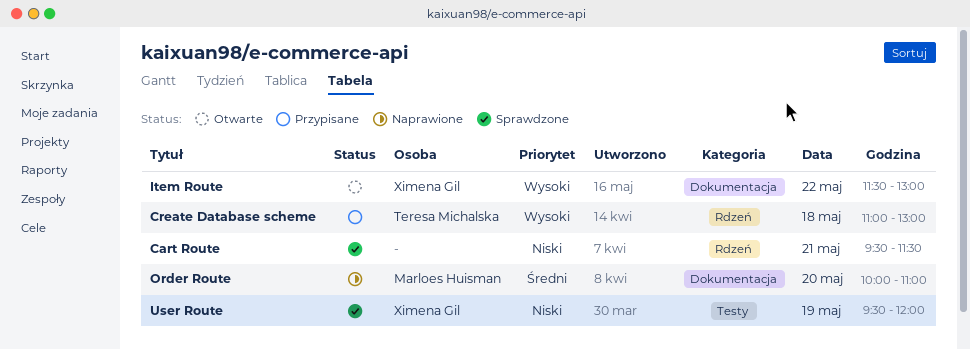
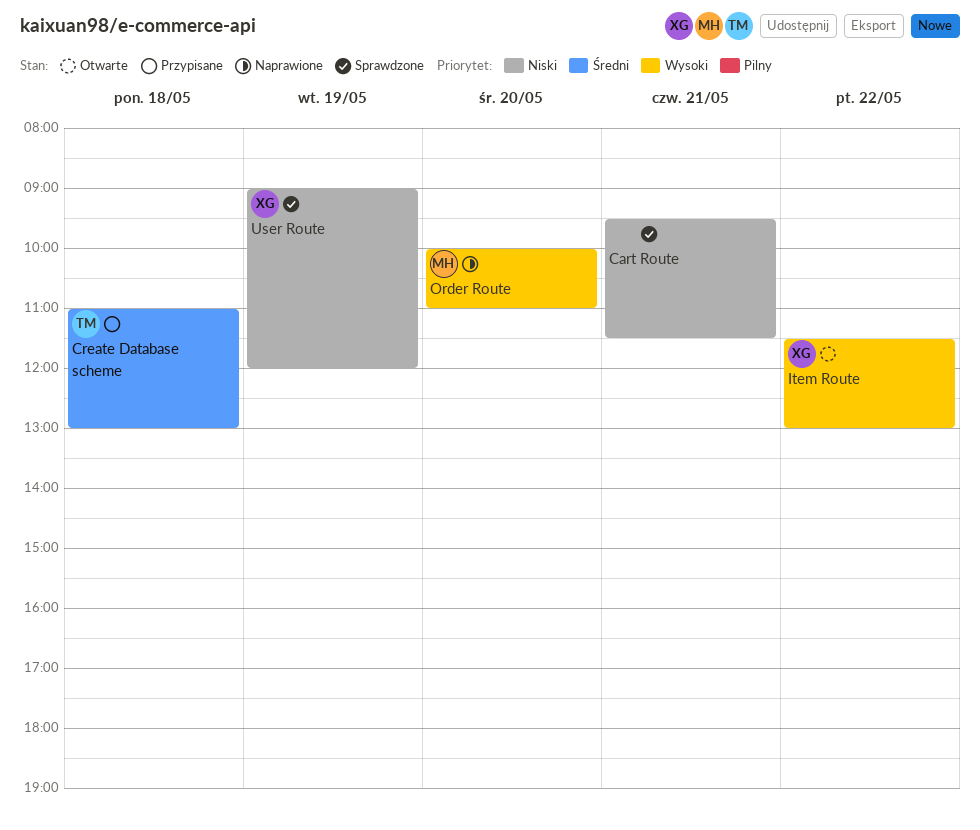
Create Database scheme, priority: Wysoki -> Średni
Order Route, priority: Średni -> Wysoki
User Route, begins: 09:30 -> 09:00

